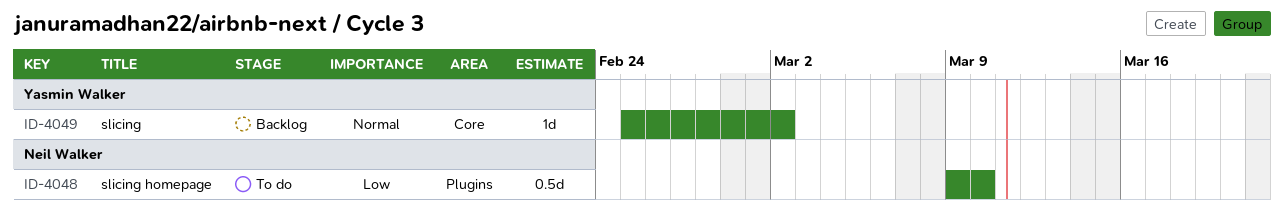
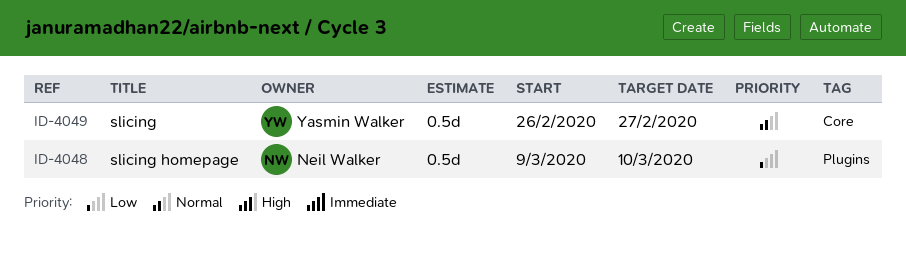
ID-4049, estimate: 1d -> 0.5d
ID-4049, start: Feb 25 -> Feb 26
ID-4049, due: Mar 2 -> Feb 27

